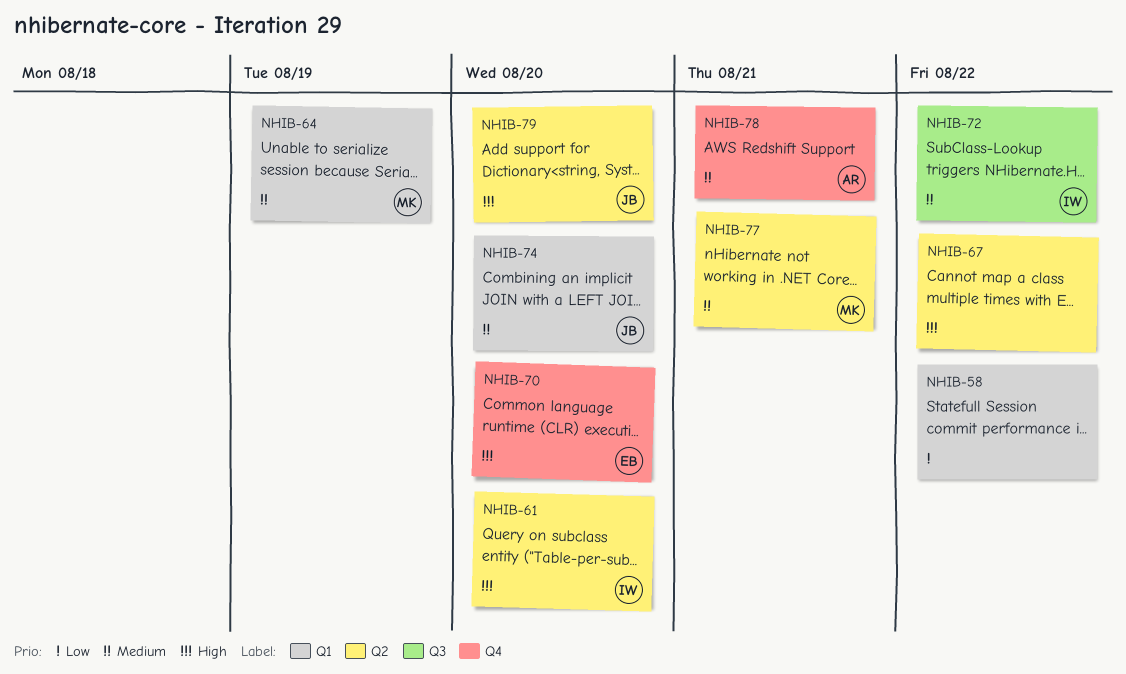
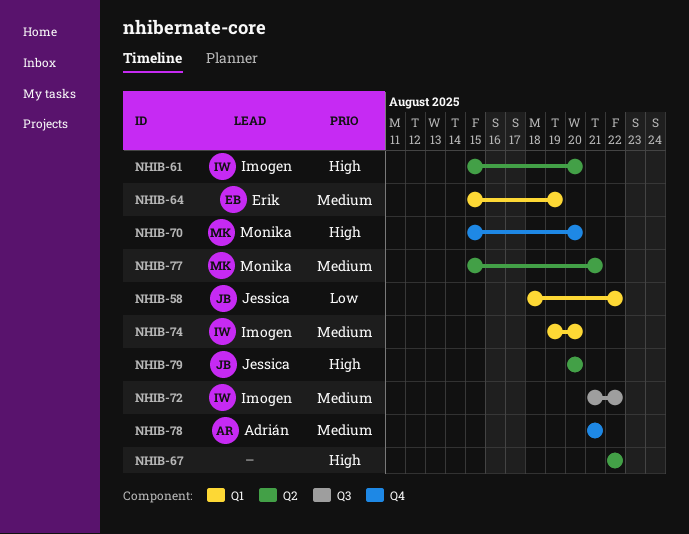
NHIB-58, owner: none -> Jessica
NHIB-64, owner: Monika -> Erik
NHIB-70, owner: Erik -> Monika
NHIB-74, owner: Jessica -> Imogen

